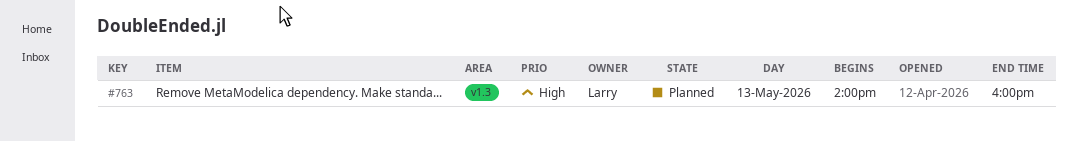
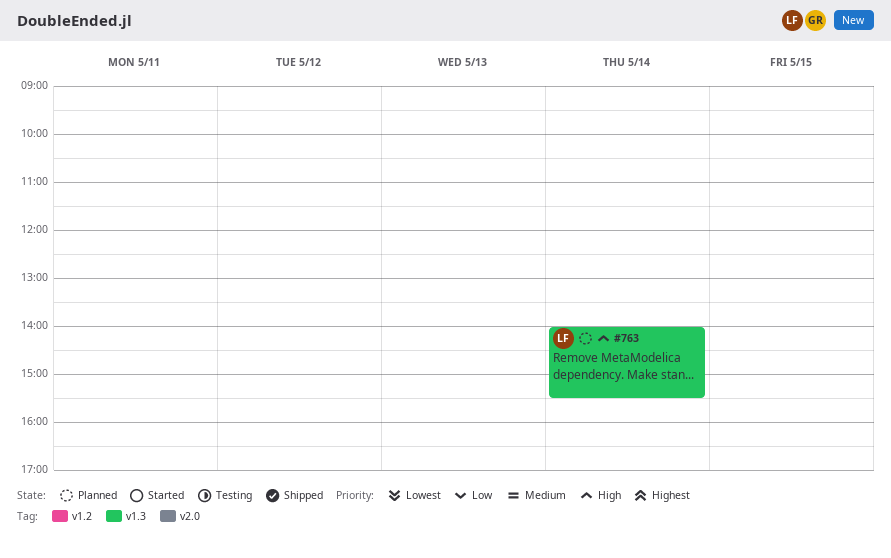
#763, day: May 13 -> May 14
#763, ends: 16:00 -> 15:30

